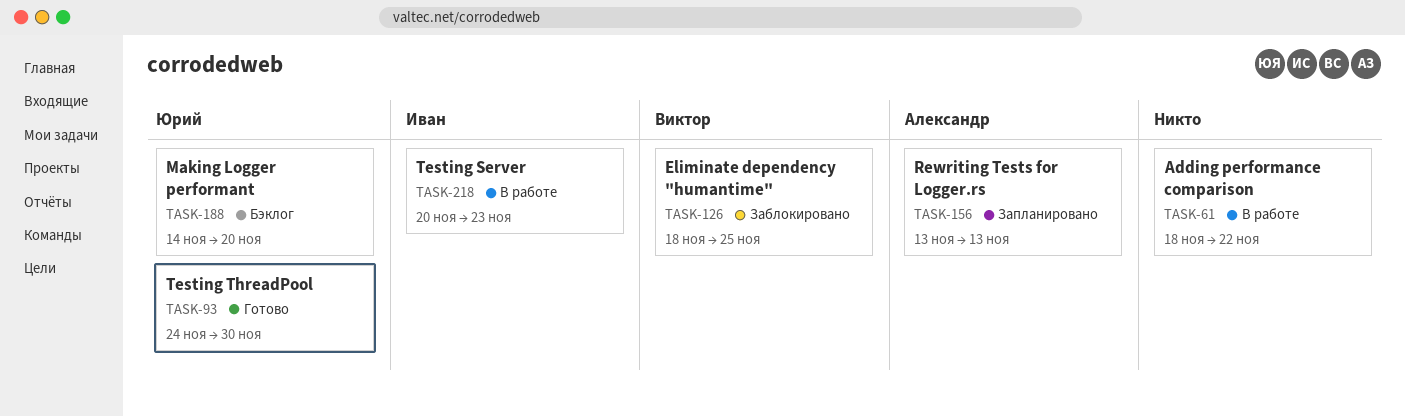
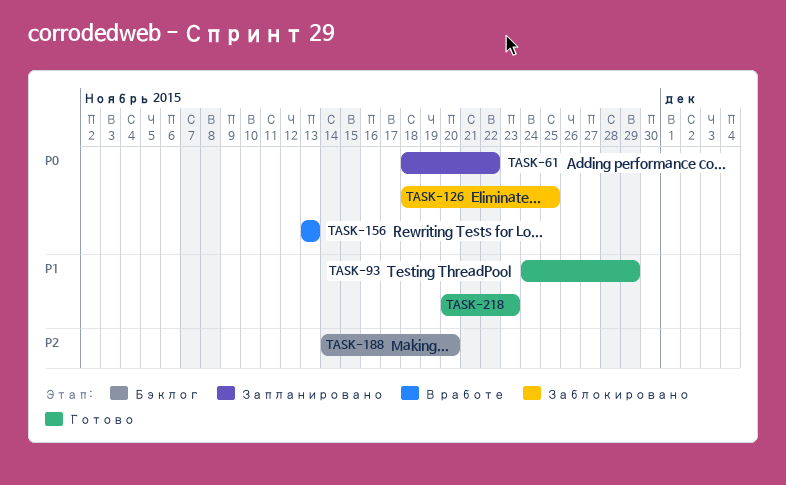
TASK-61, status: В работе -> Запланировано
TASK-93, due: Nov 30 -> Nov 29
TASK-156, status: Запланировано -> В работе
TASK-218, status: В работе -> Готово

